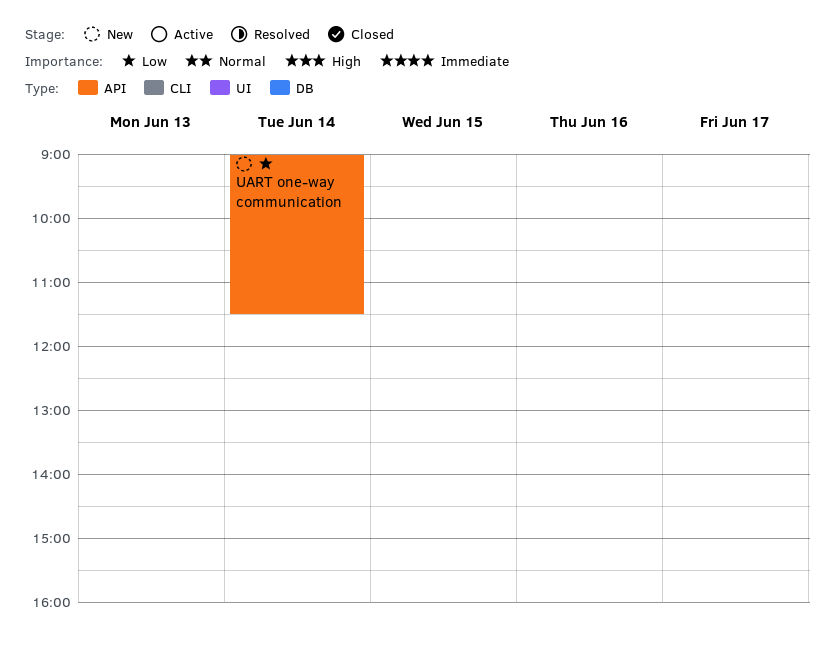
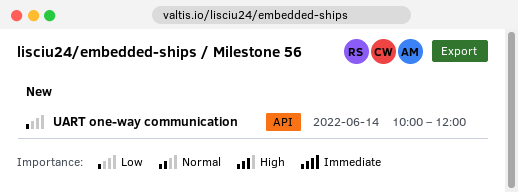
UART one-way communication, begins: 09:00 -> 10:00
UART one-way communication, ends: 11:30 -> 12:00

